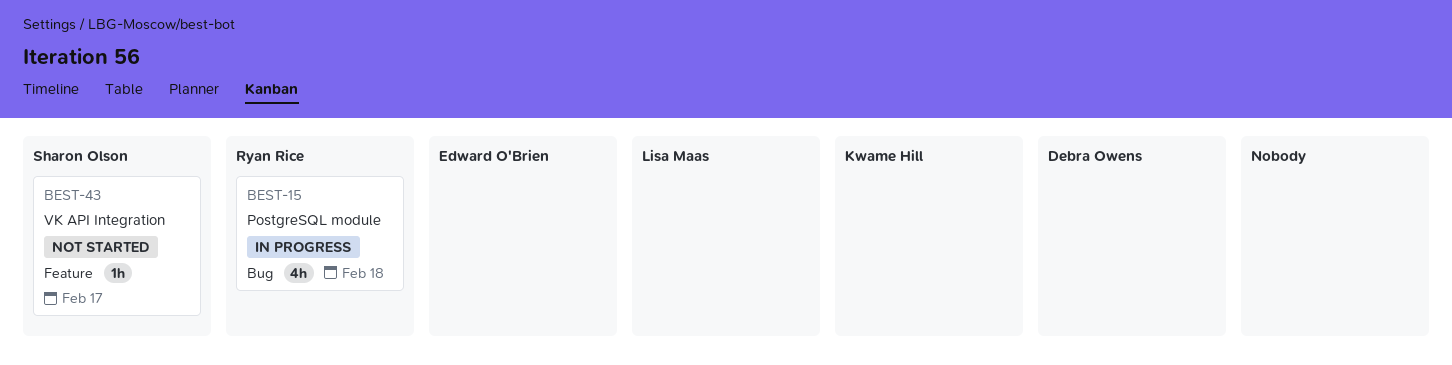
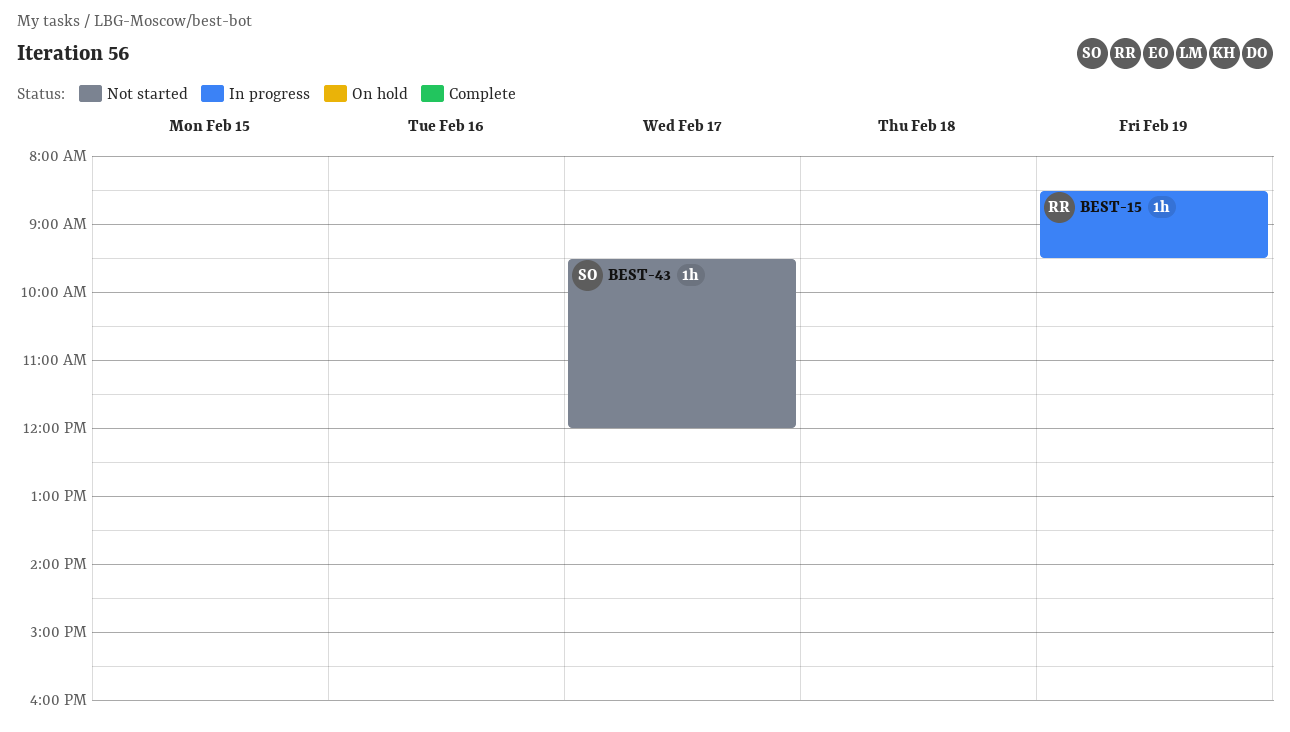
BEST-15, estimate: 4h -> 1h
BEST-15, day: Feb 18 -> Feb 19

